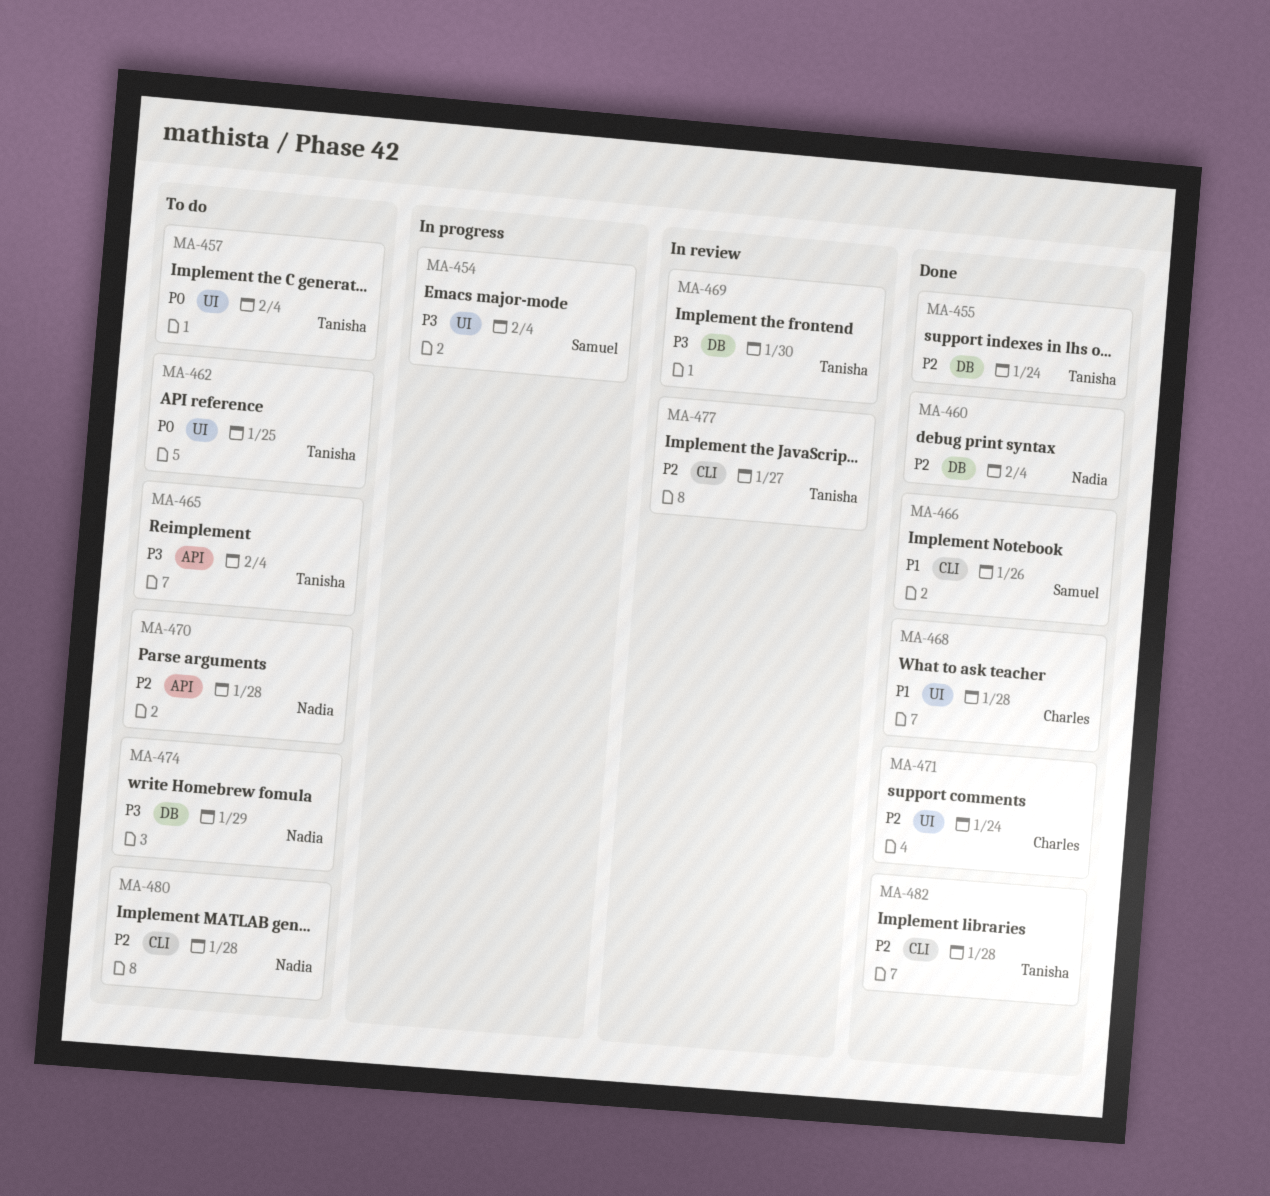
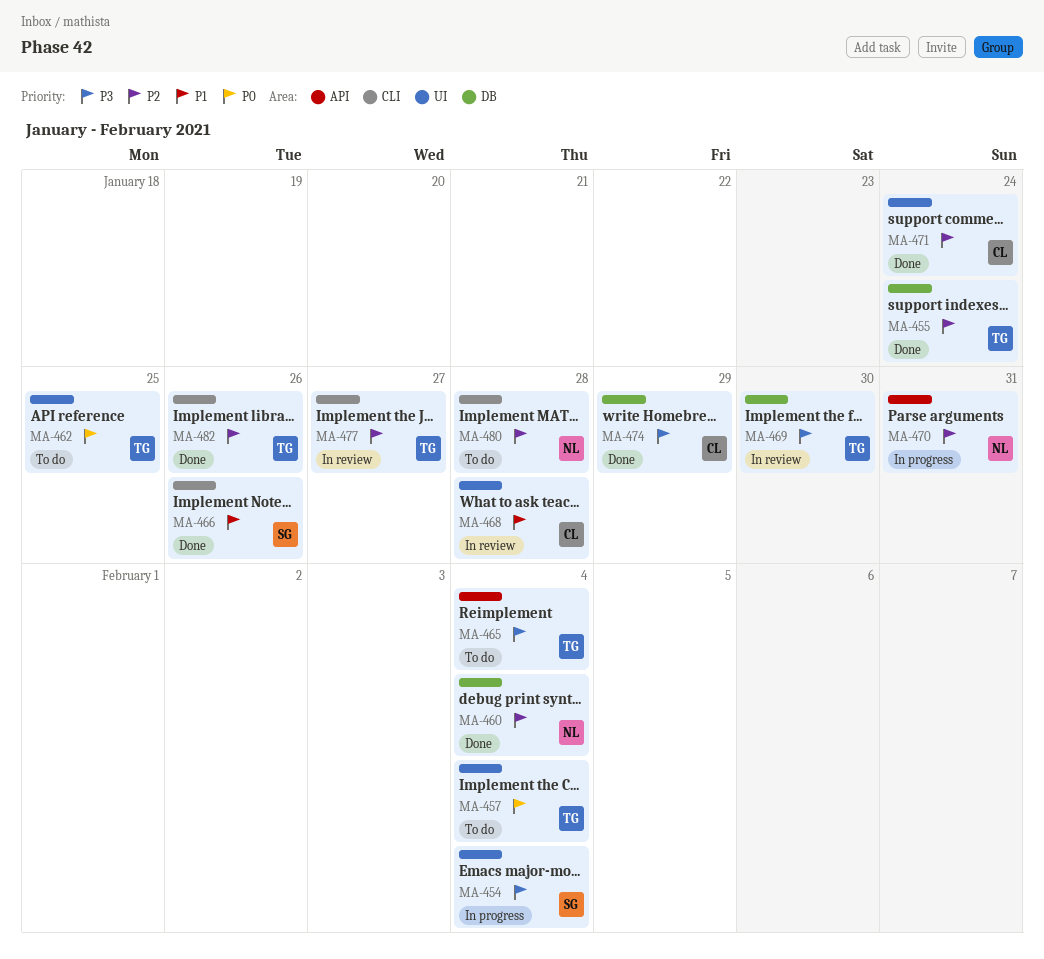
MA-468, status: Done -> In review
MA-470, status: To do -> In progress
MA-470, due: Jan 28 -> Jan 31
MA-474, status: To do -> Done
MA-474, owner: Nadia -> Charles
MA-482, due: Jan 28 -> Jan 26

